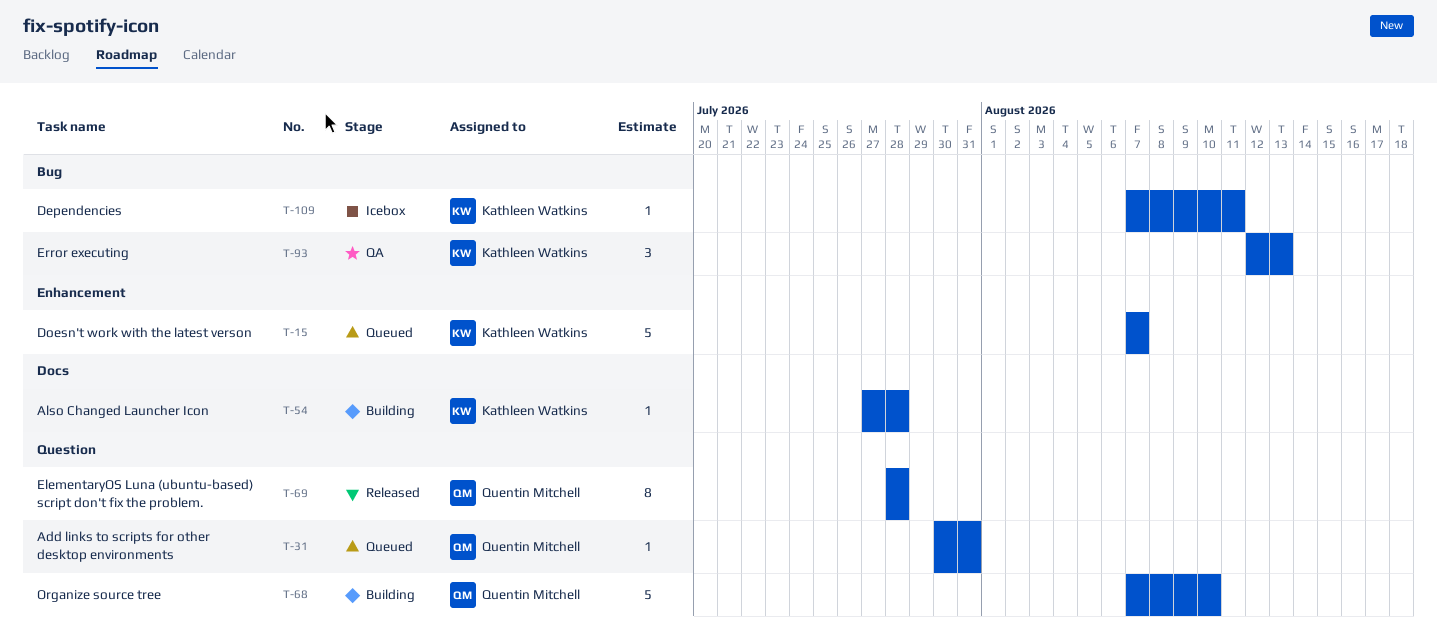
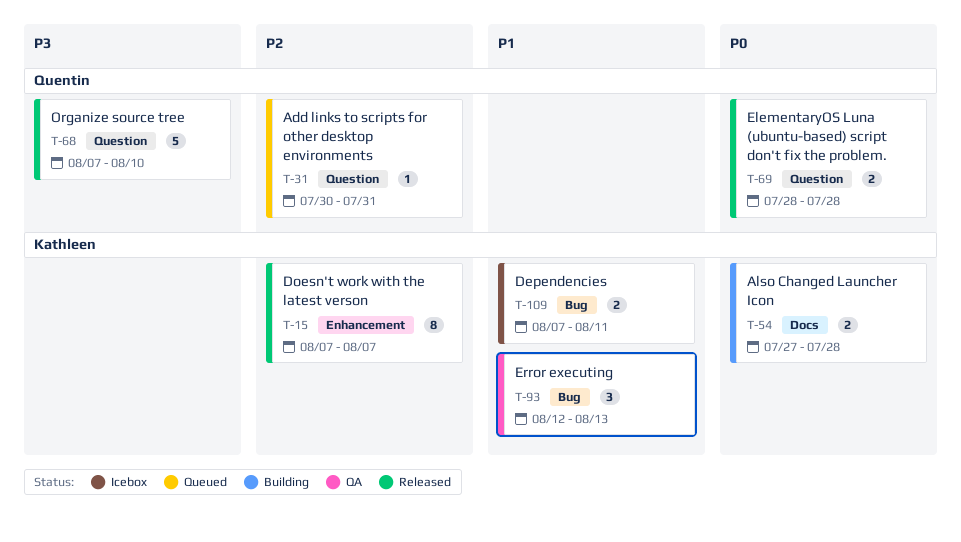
T-15, status: Queued -> Released
T-15, estimate: 5 -> 8
T-54, estimate: 1 -> 2
T-68, status: Building -> Released
T-69, estimate: 8 -> 2
T-109, estimate: 1 -> 2

